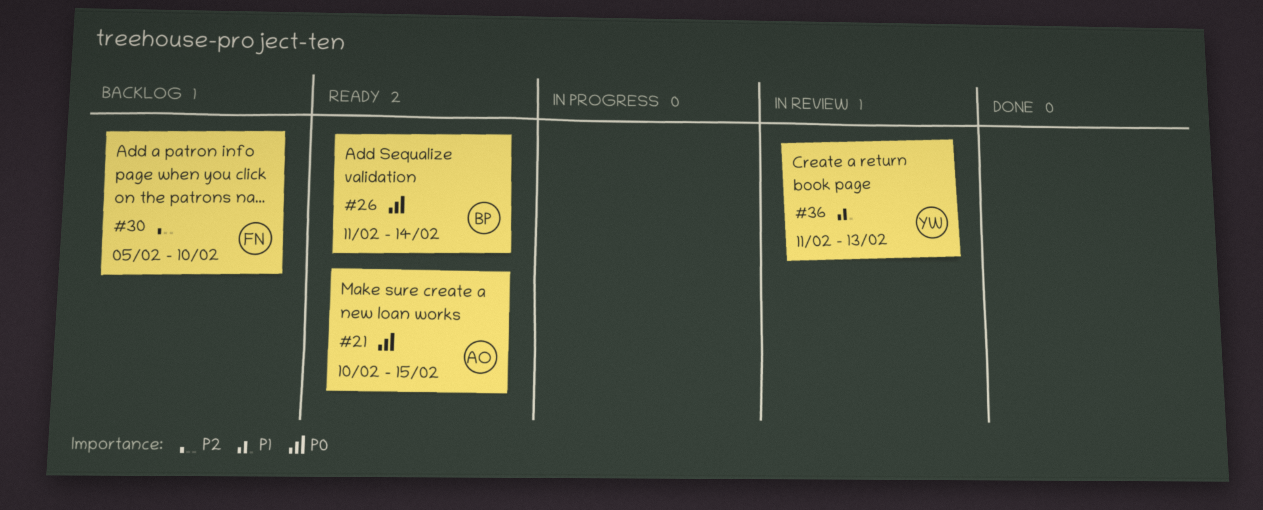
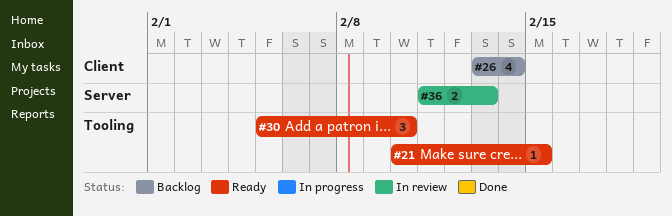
#26, status: Ready -> Backlog
#26, start: Feb 11 -> Feb 13
#30, status: Backlog -> Ready

